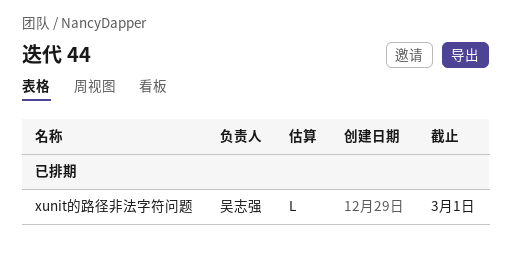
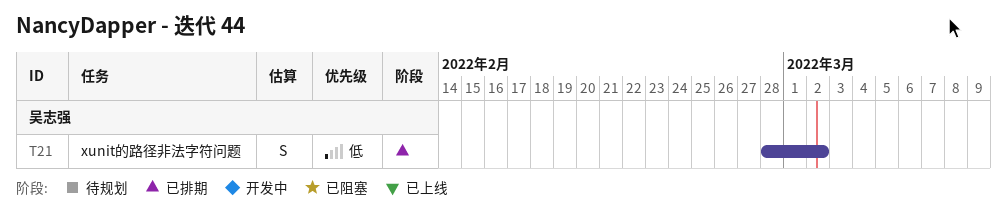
xunit的路径非法字符问题, estimate: L -> S
xunit的路径非法字符问题, due: Mar 1 -> Mar 2

